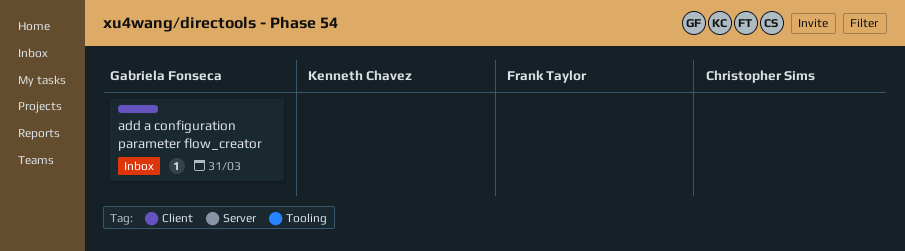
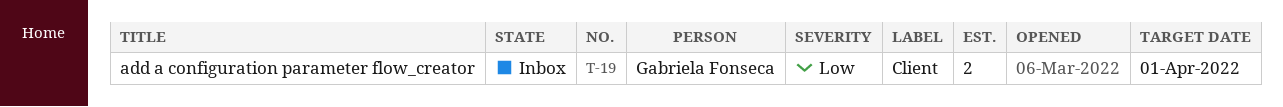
add a configuration parameter flow_creator, estimate: 1 -> 2
add a configuration parameter flow_creator, due: Mar 31 -> Apr 1

